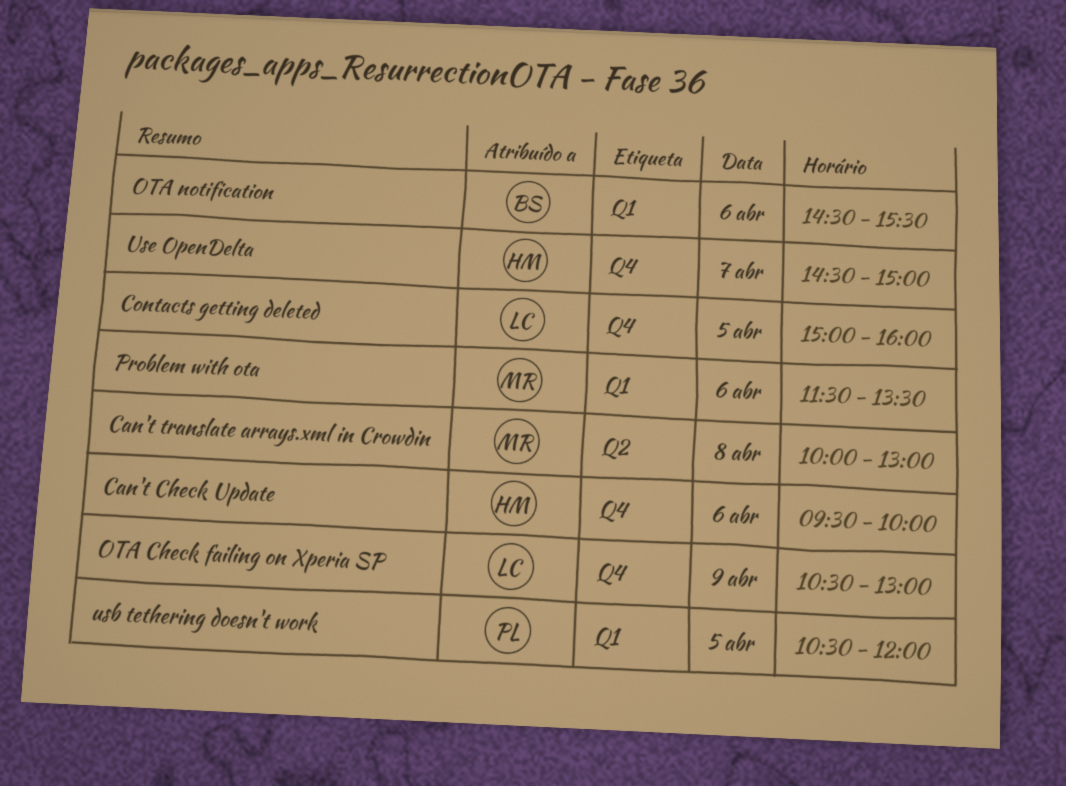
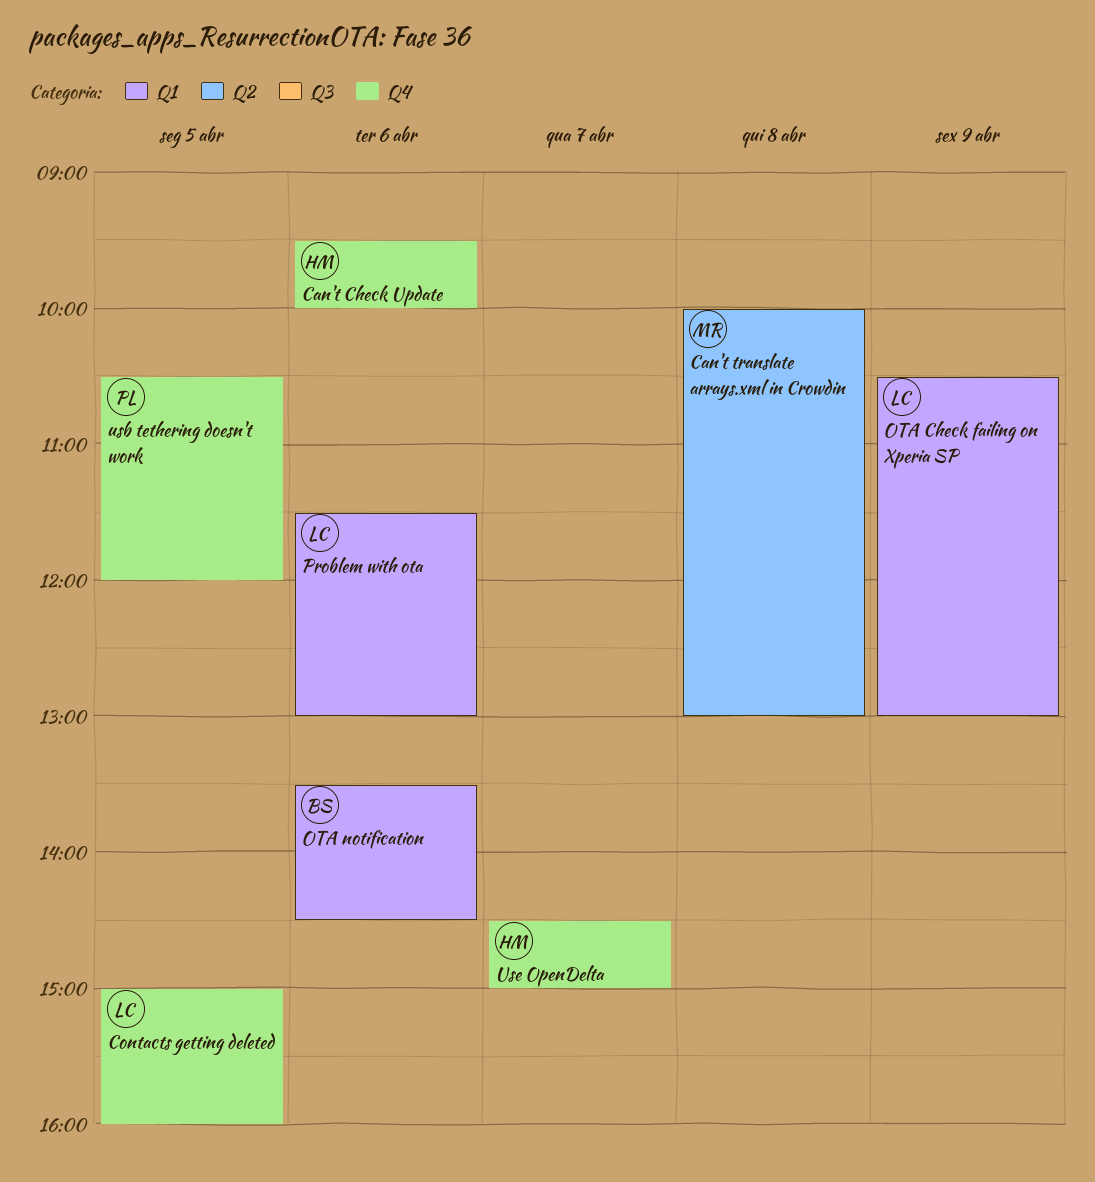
OTA Check failing on Xperia SP, label: Q4 -> Q1
OTA notification, begins: 14:30 -> 13:30
OTA notification, ends: 15:30 -> 14:30
Problem with ota, owner: MR -> LC
Problem with ota, ends: 13:30 -> 13:00
usb tethering doesn't work, label: Q1 -> Q4

